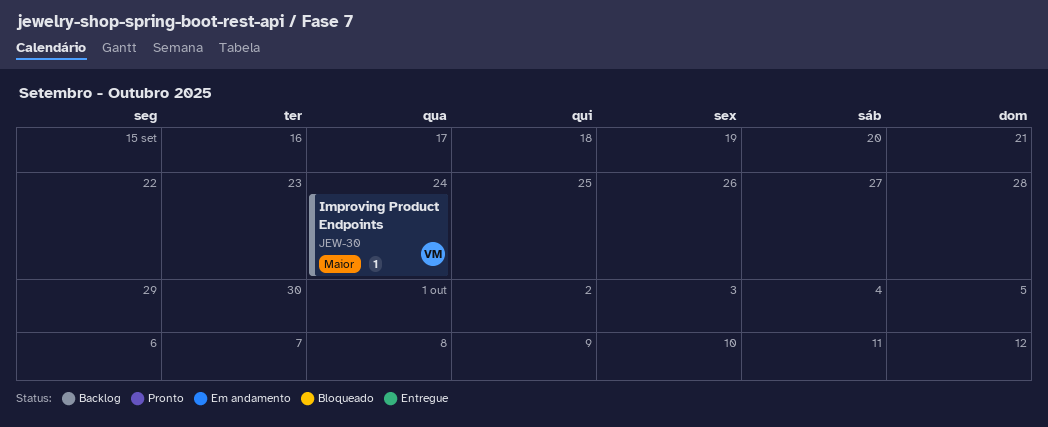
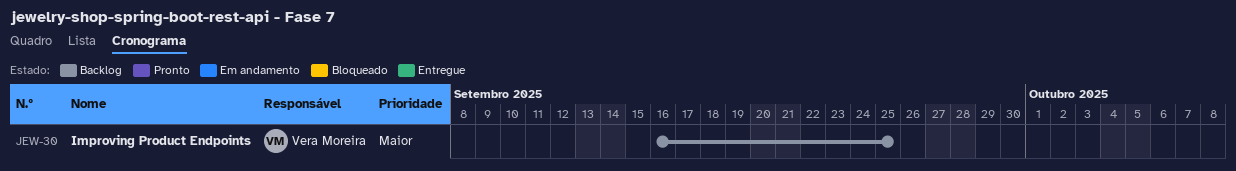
JEW-30, due: Sep 24 -> Sep 25

